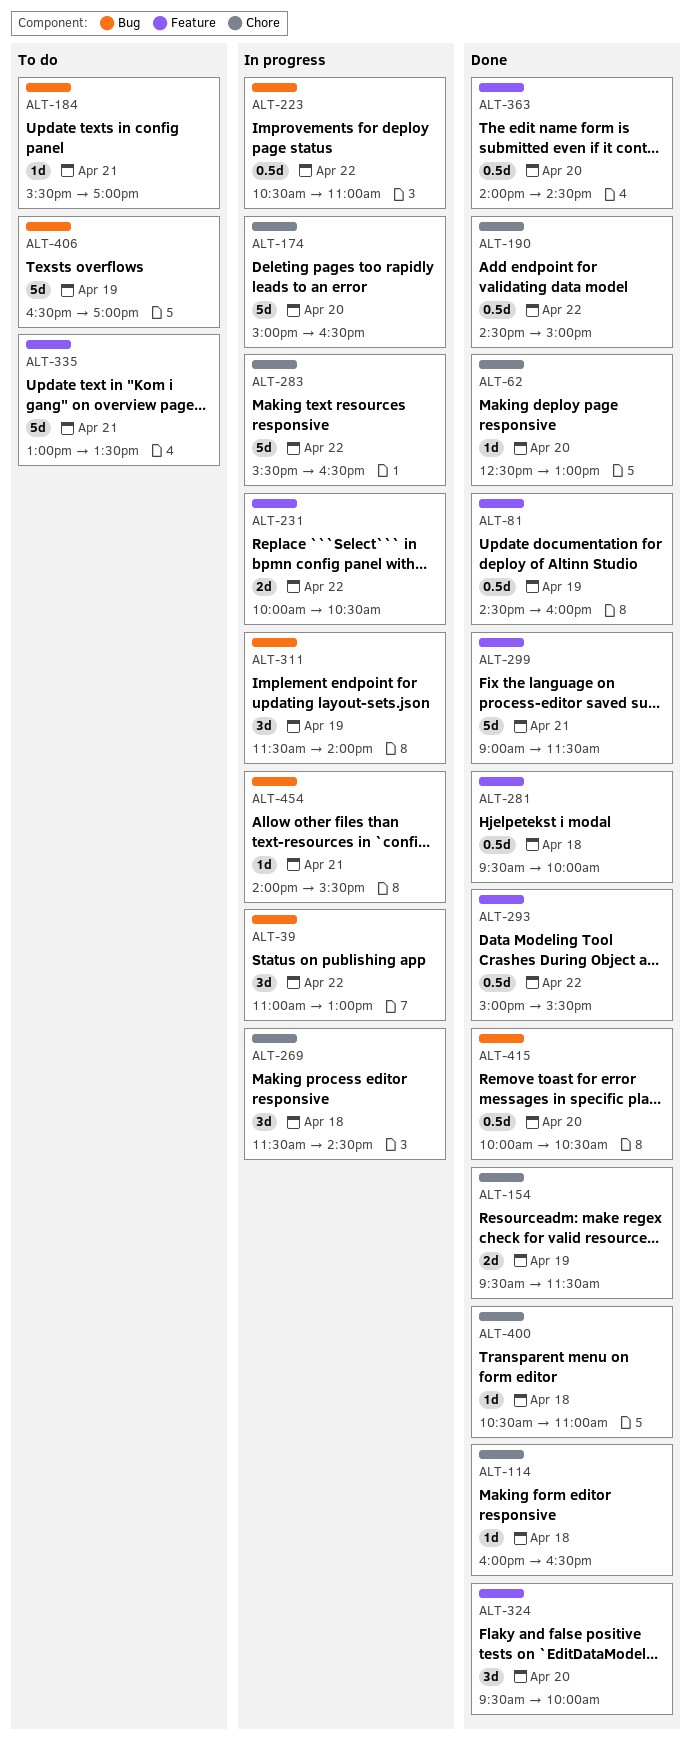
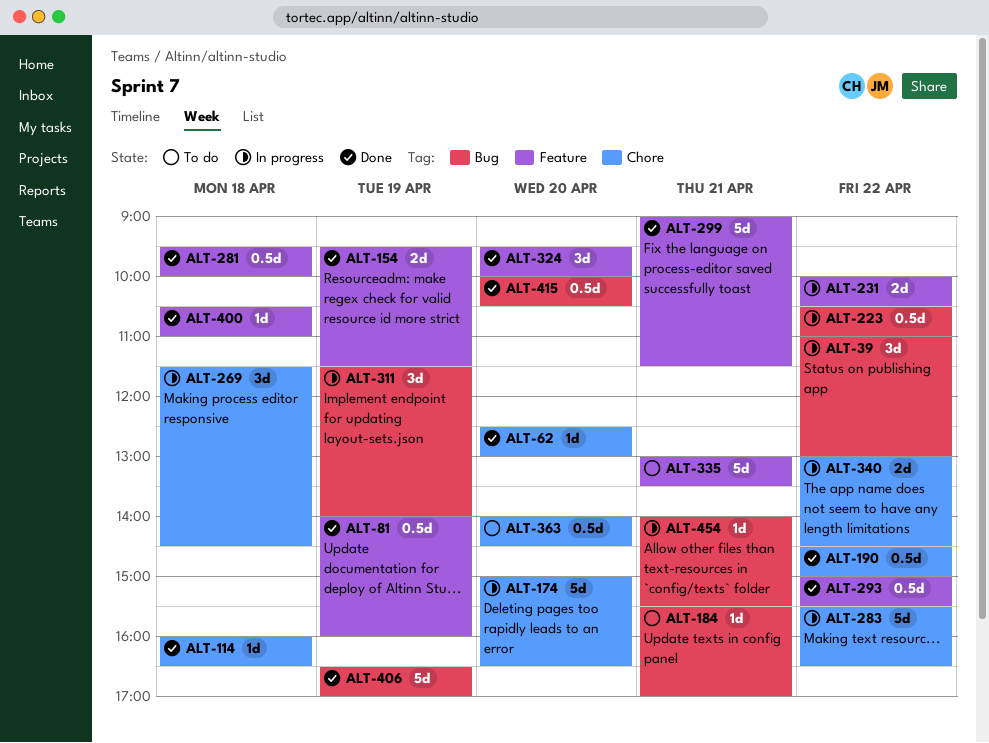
ALT-81, begins: 14:30 -> 14:00
ALT-154, label: Chore -> Feature
ALT-340: none -> present
ALT-363, status: Done -> To do
ALT-363, label: Feature -> Chore
ALT-400, label: Chore -> Feature
ALT-406, status: To do -> Done

